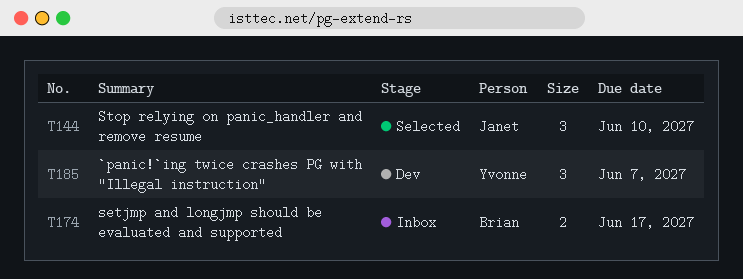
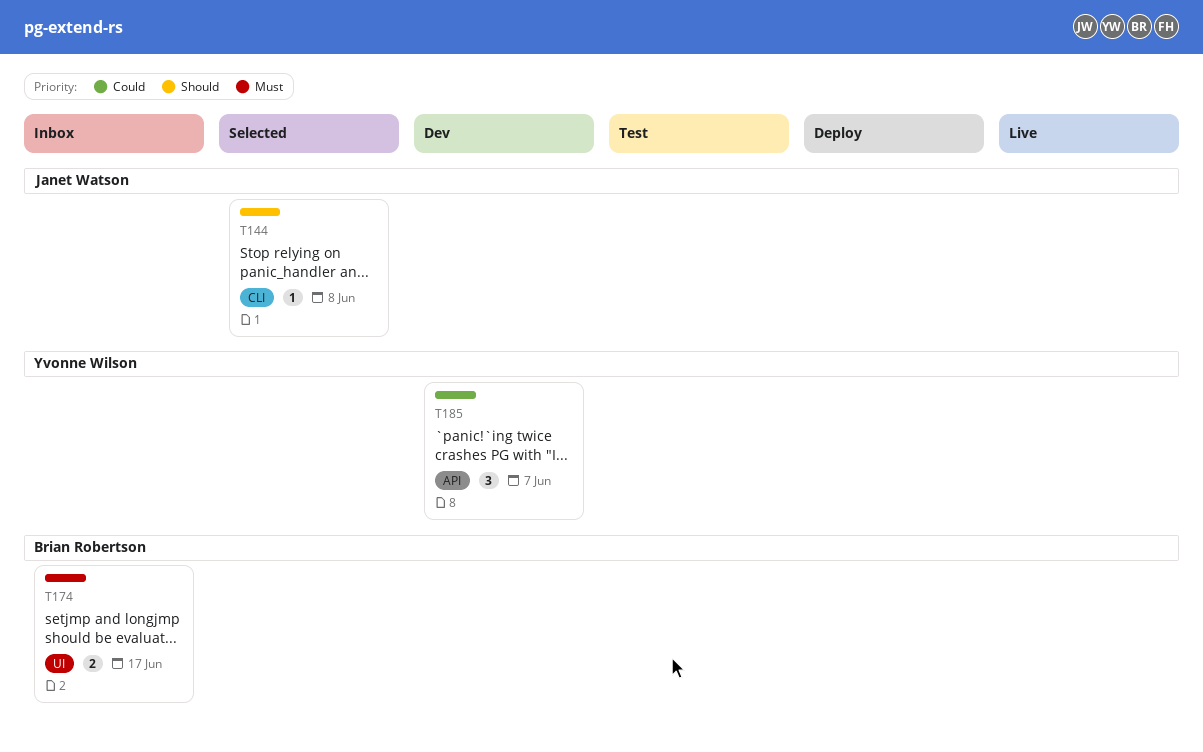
T144, estimate: 3 -> 1
T144, due: Jun 10 -> Jun 8

